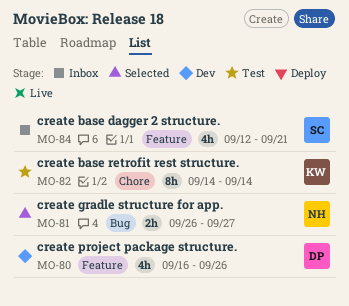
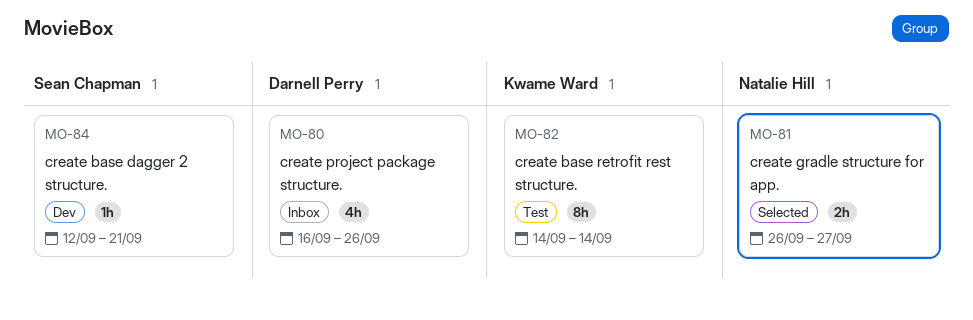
MO-80, status: Dev -> Inbox
MO-84, status: Inbox -> Dev
MO-84, estimate: 4h -> 1h

